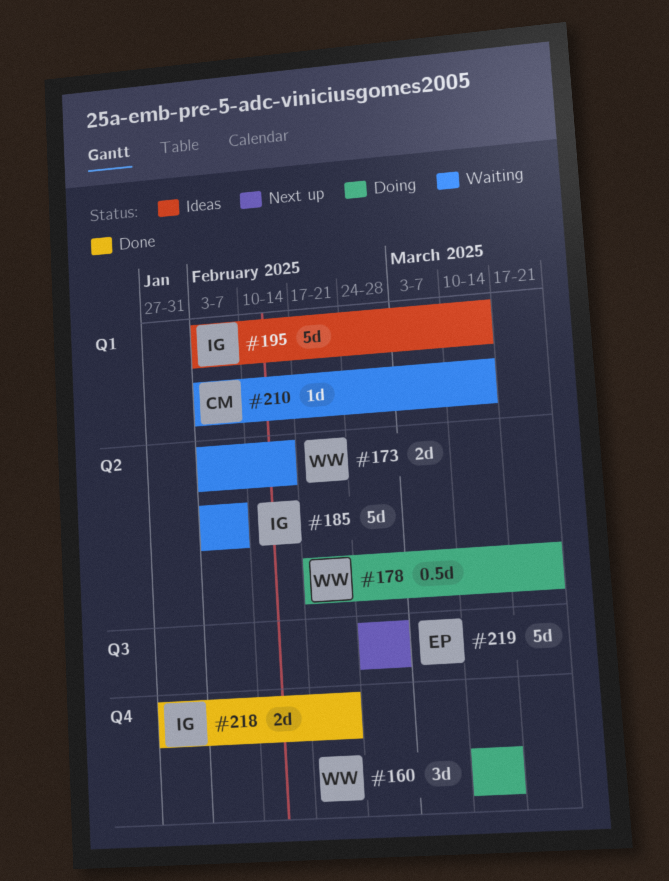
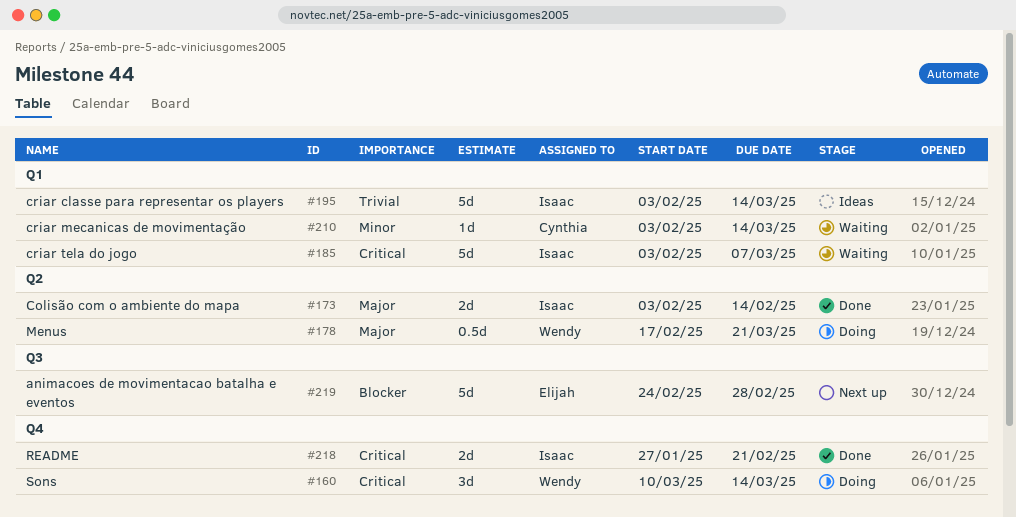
#173, status: Waiting -> Done
#173, owner: Wendy -> Isaac
#185, label: Q2 -> Q1
#185, due: Feb 7 -> Mar 7

